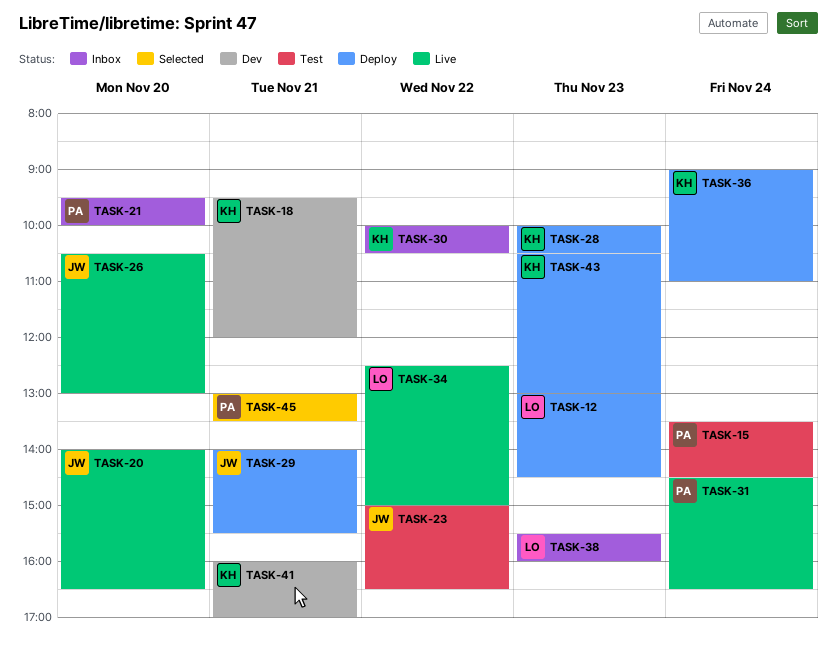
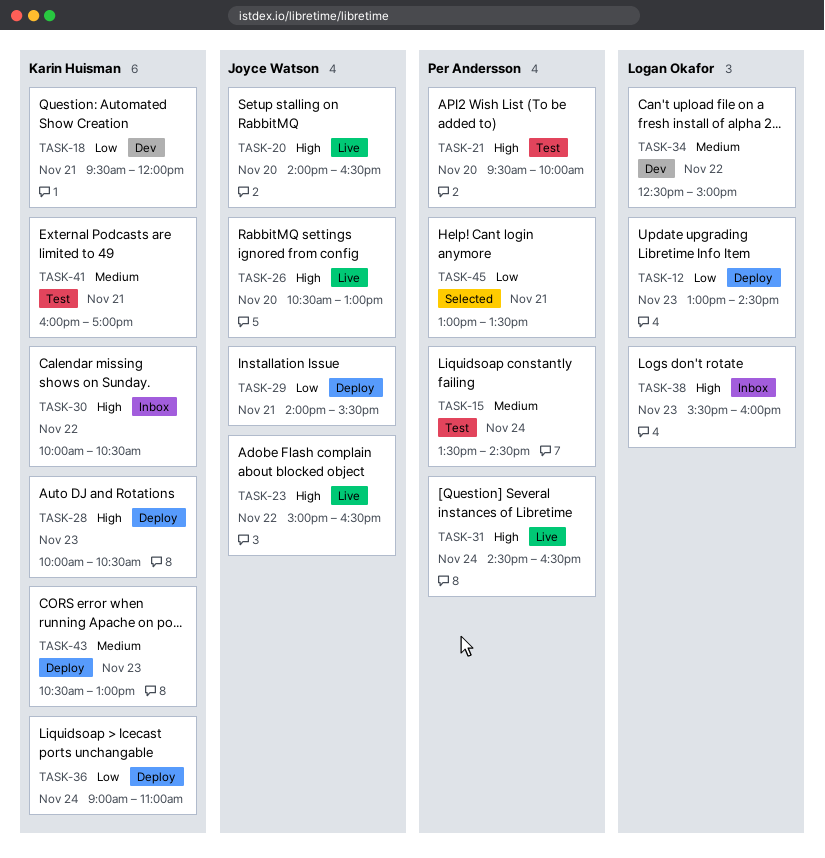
TASK-21, status: Inbox -> Test
TASK-23, status: Test -> Live
TASK-34, status: Live -> Dev
TASK-41, status: Dev -> Test

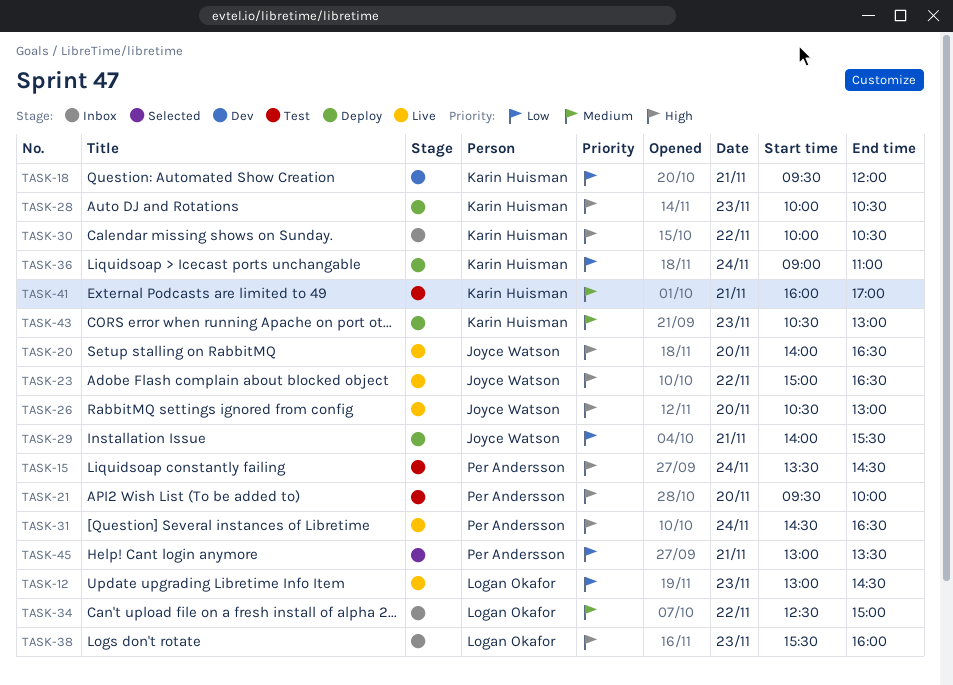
TASK-12, status: Deploy -> Live
TASK-15, priority: Medium -> High
TASK-34, status: Dev -> Inbox

